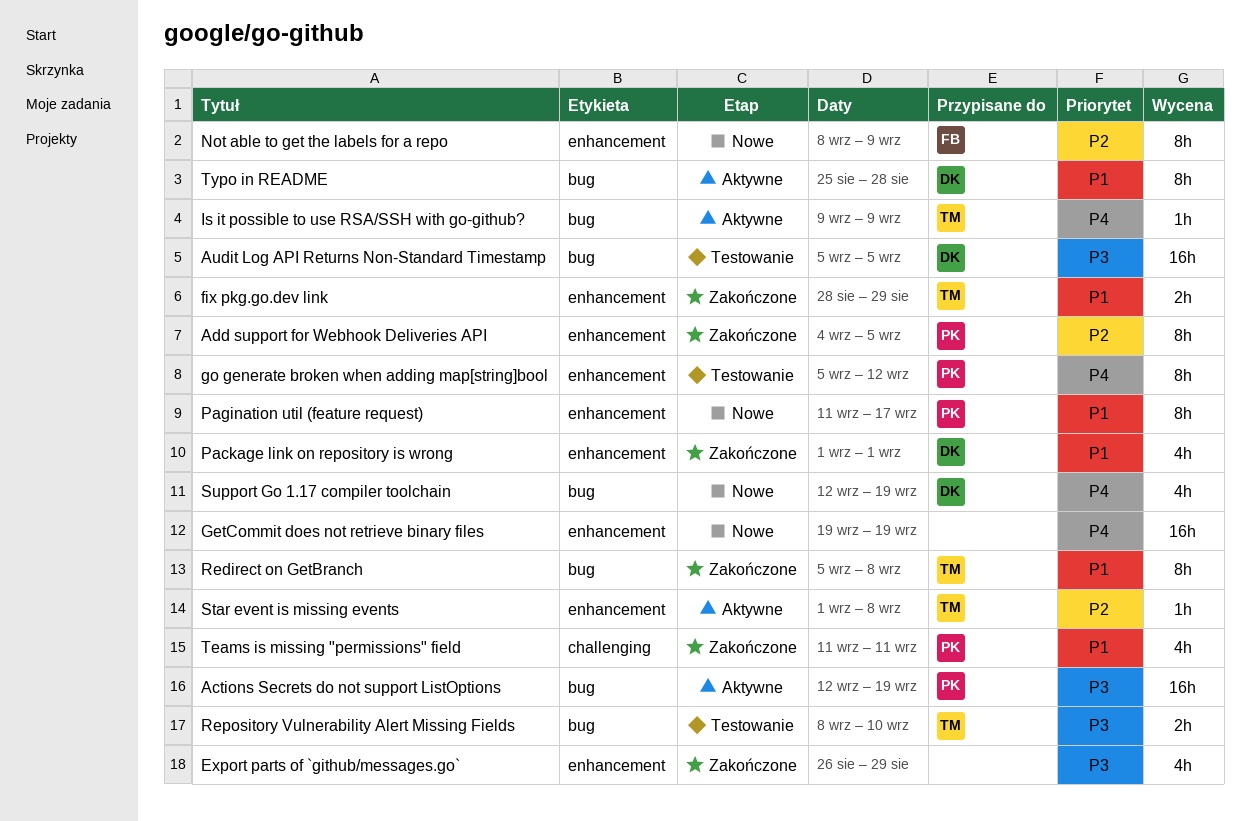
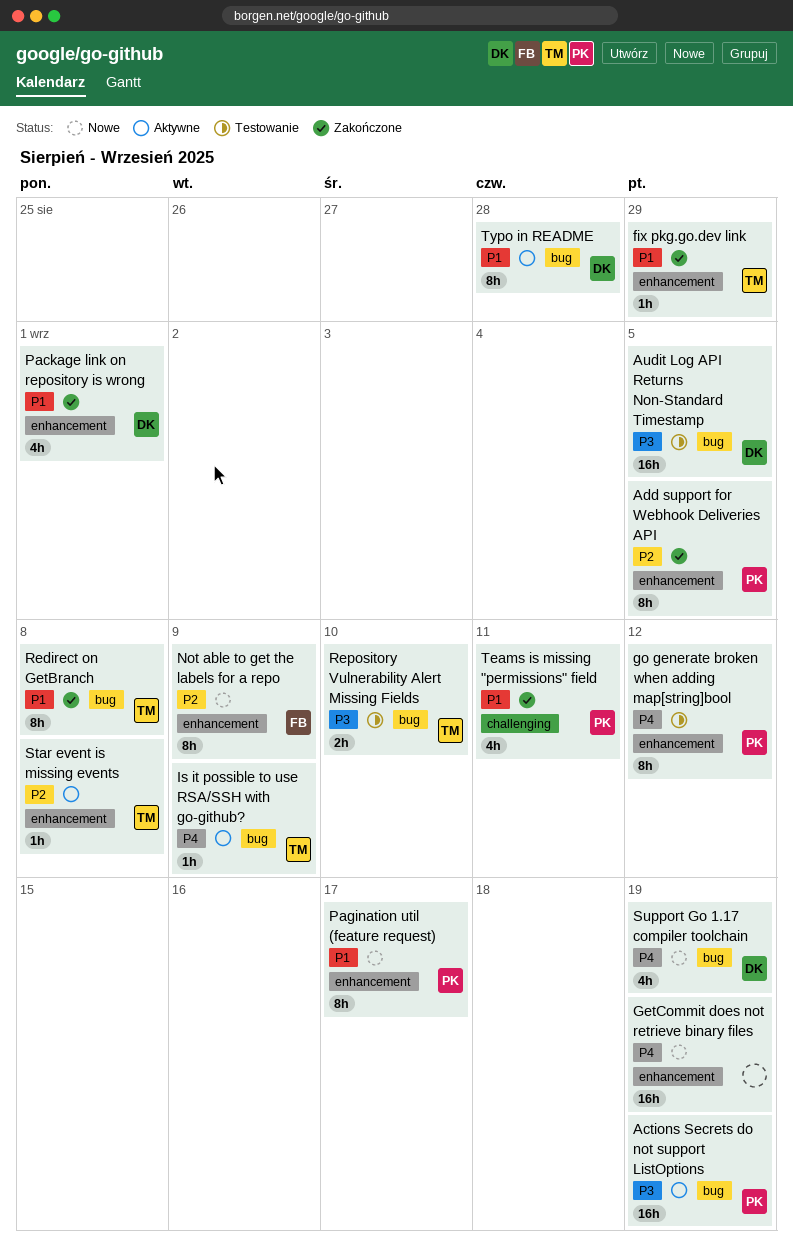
Export parts of `github/messages.go`: present -> none
fix pkg.go.dev link, estimate: 2h -> 1h

